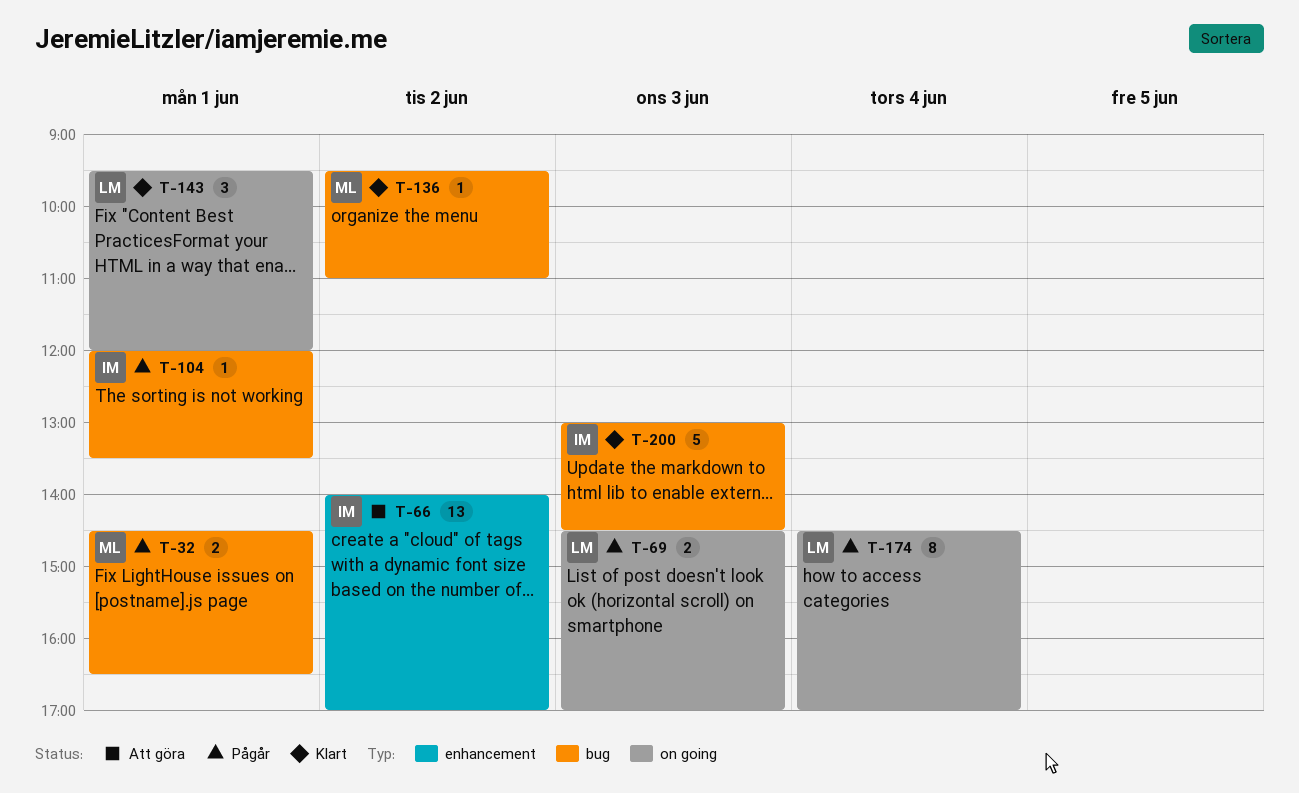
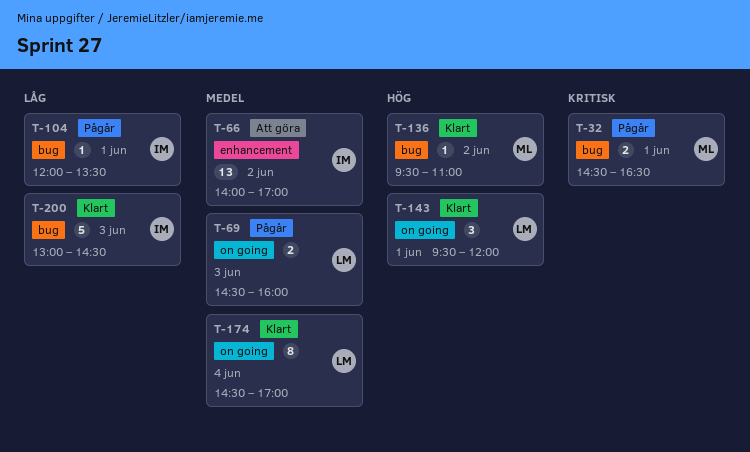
T-69, ends: 17:00 -> 16:00
T-174, status: Pågår -> Klart

